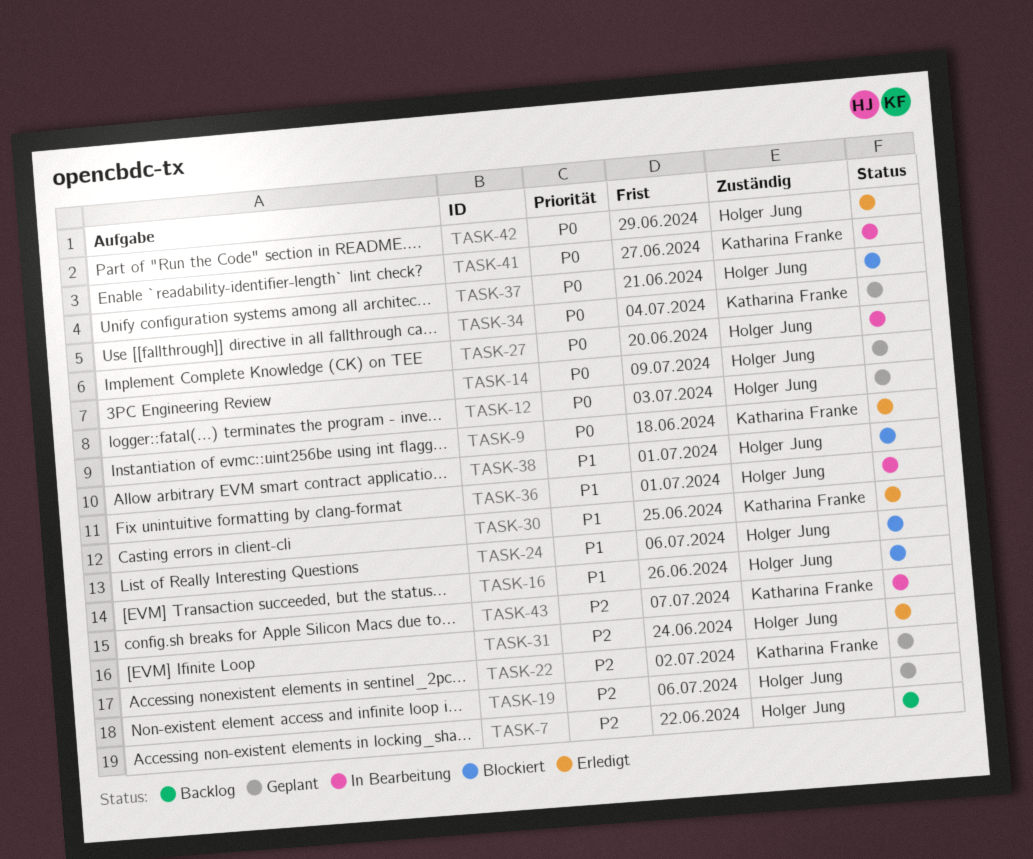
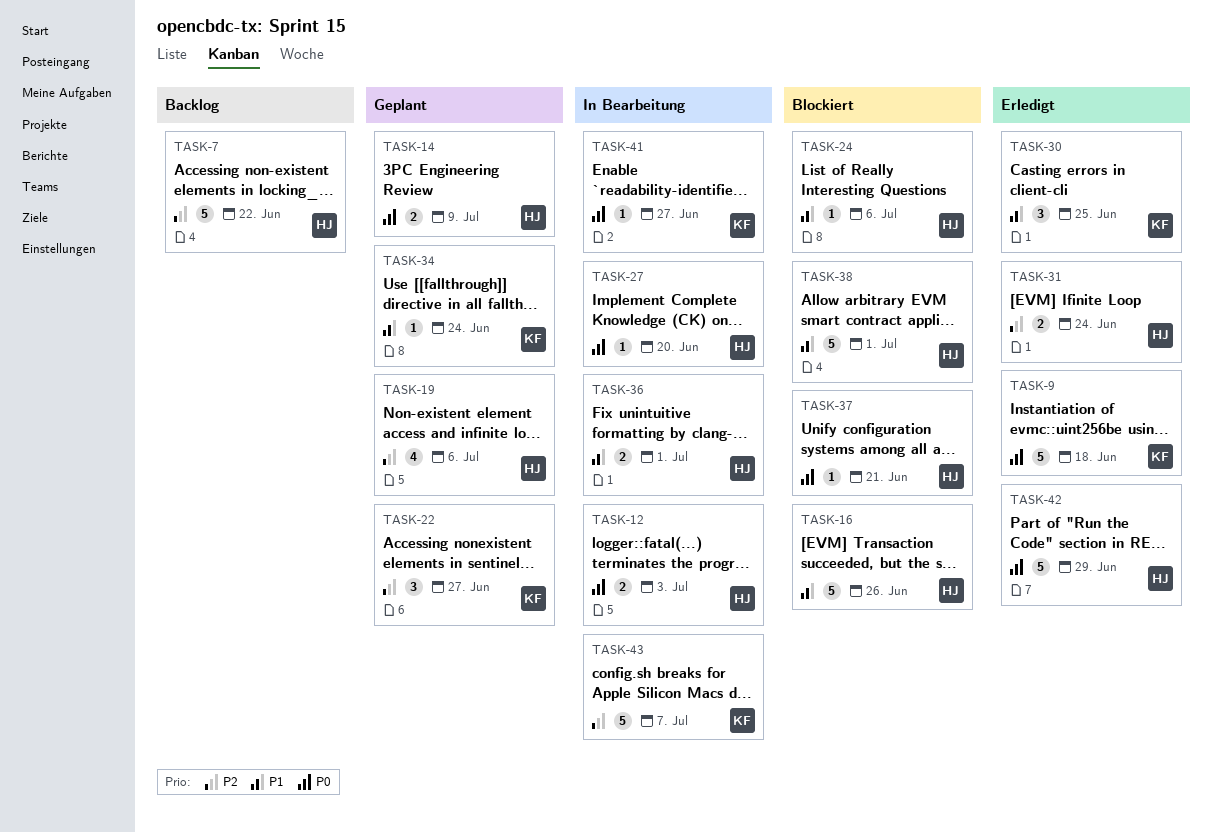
TASK-12, status: Geplant -> In Bearbeitung
TASK-22, due: Jul 2 -> Jun 27
TASK-34, priority: P0 -> P1
TASK-34, due: Jul 4 -> Jun 24

